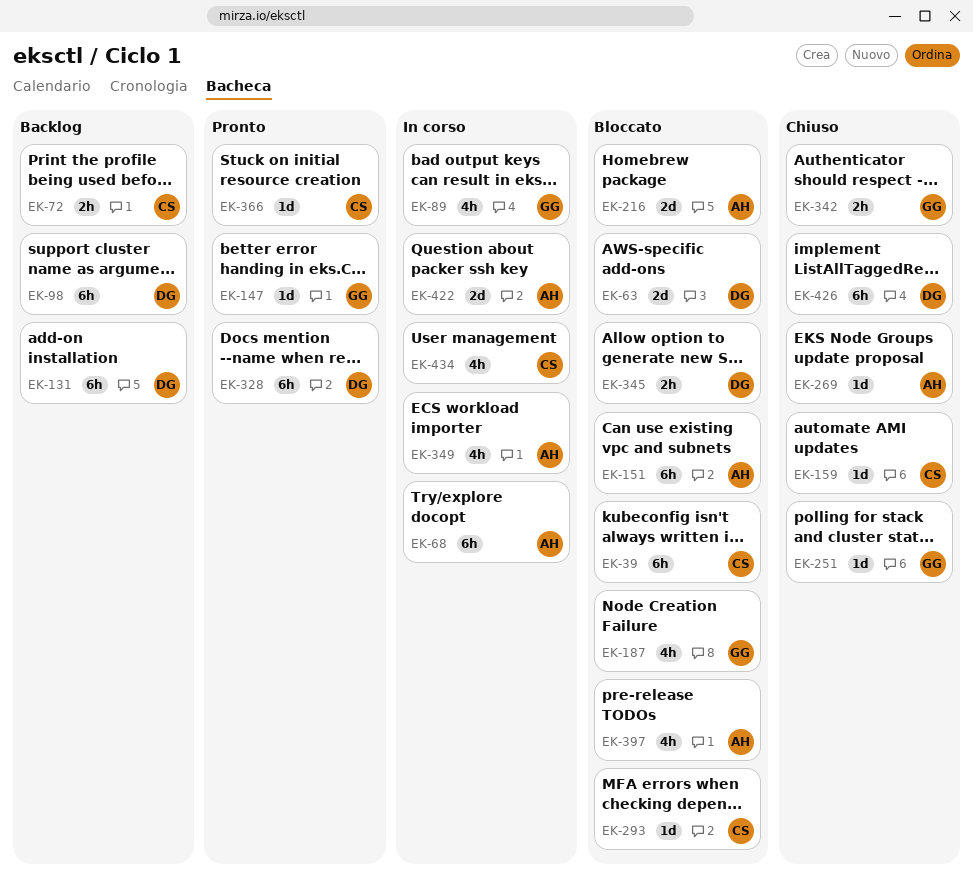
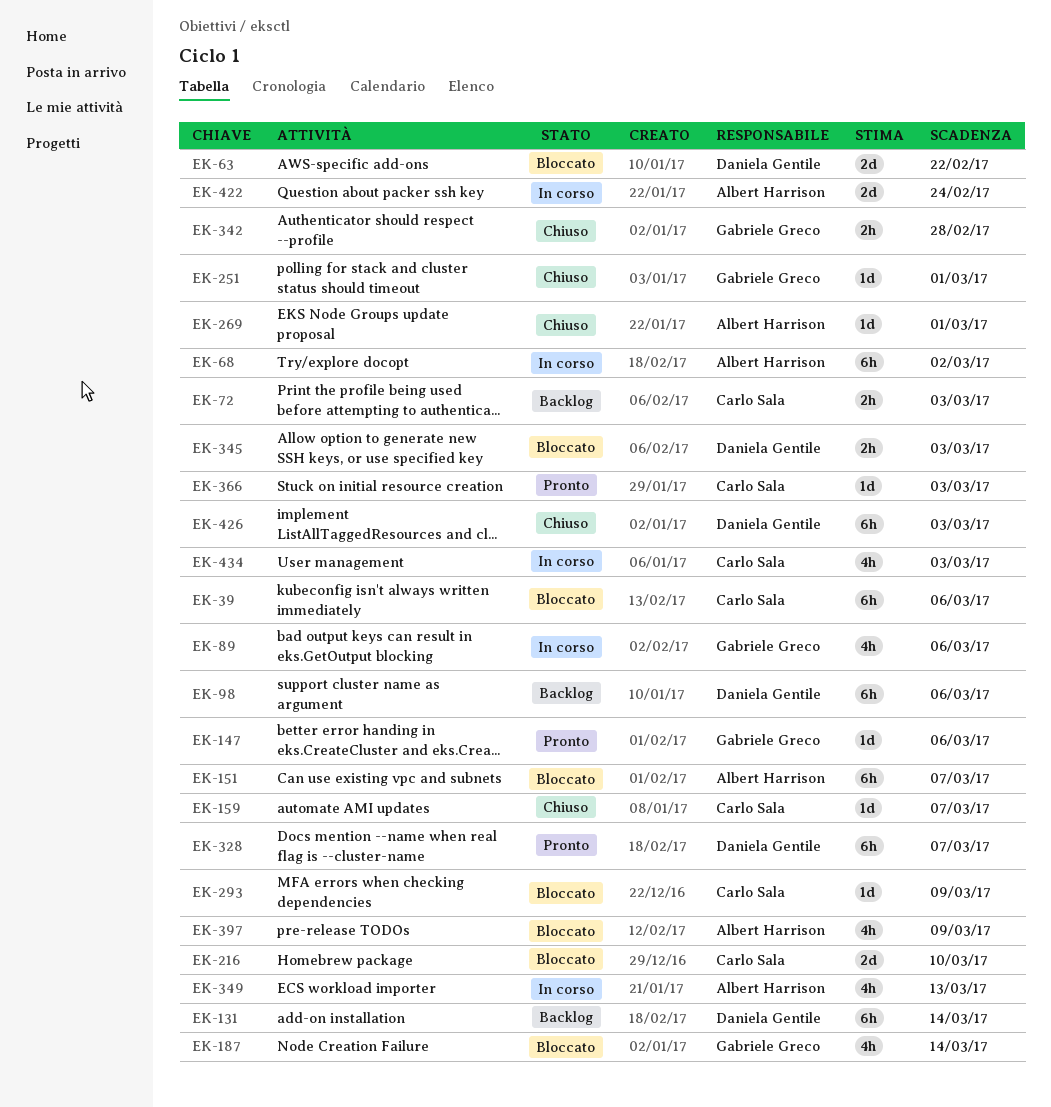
EK-216, owner: Albert Harrison -> Carlo Sala

